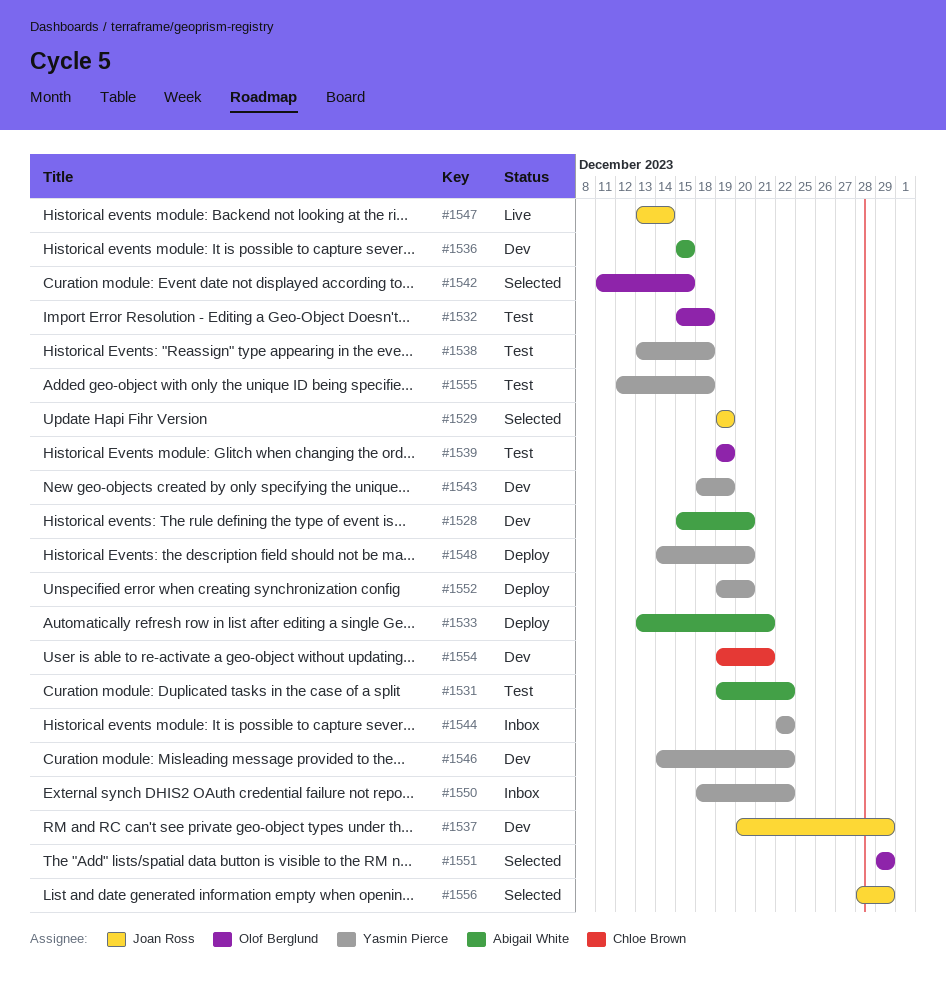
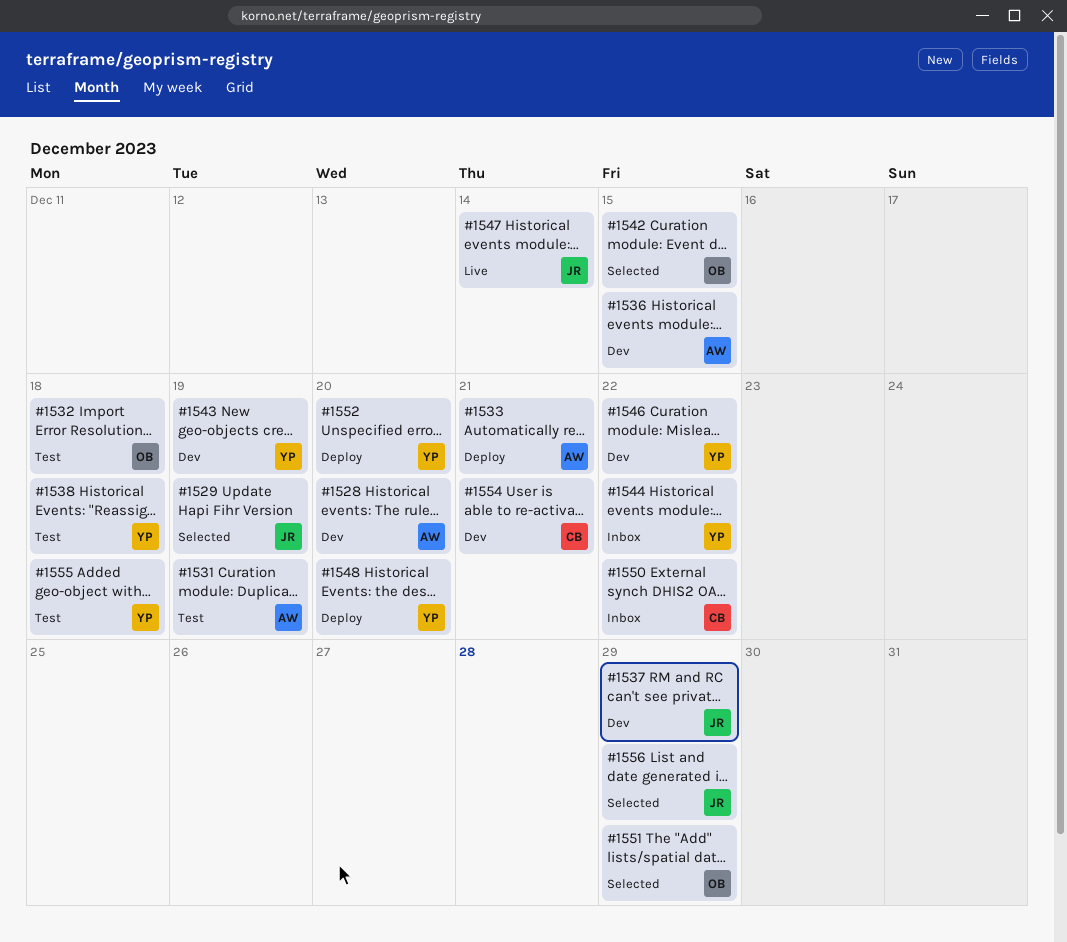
#1531, due: Dec 22 -> Dec 19
#1539: present -> none
#1550, owner: Yasmin Pierce -> Chloe Brown

